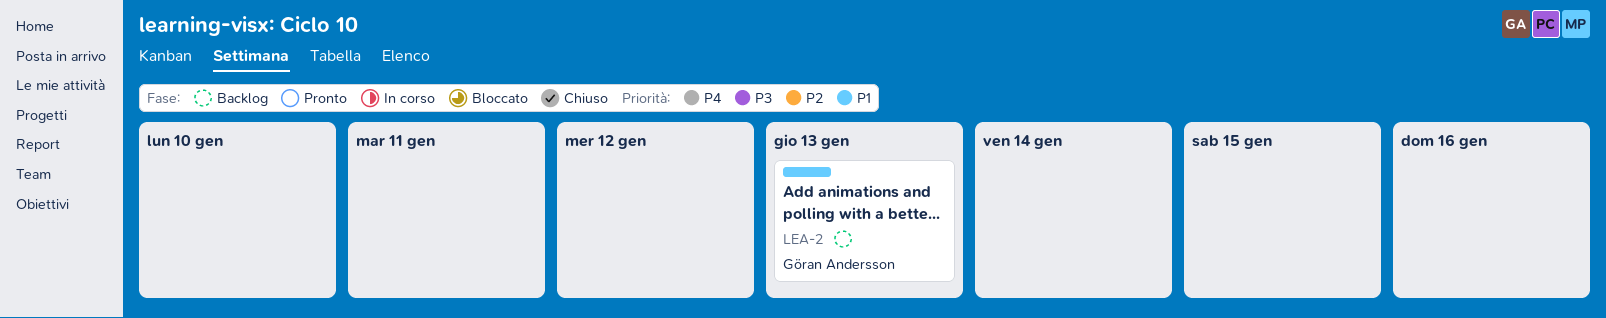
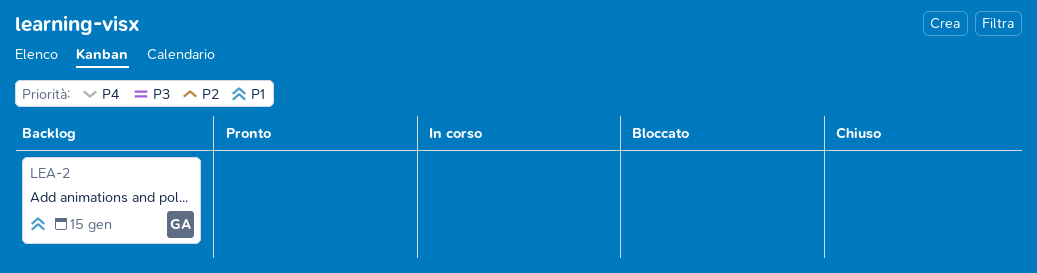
LEA-2, due: Jan 13 -> Jan 15

